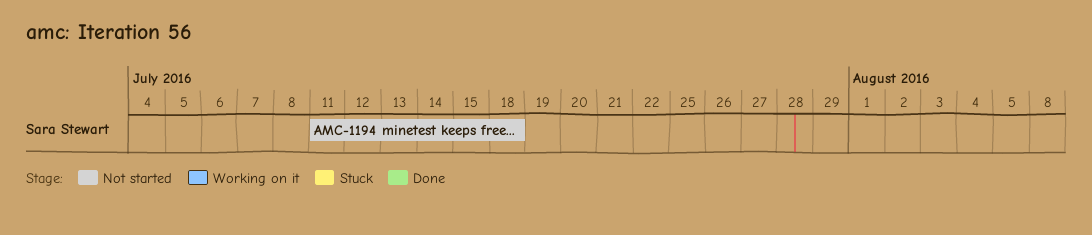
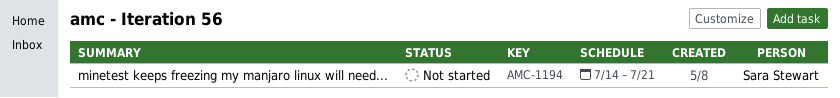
AMC-1194, start: Jul 11 -> Jul 14
AMC-1194, due: Jul 18 -> Jul 21

